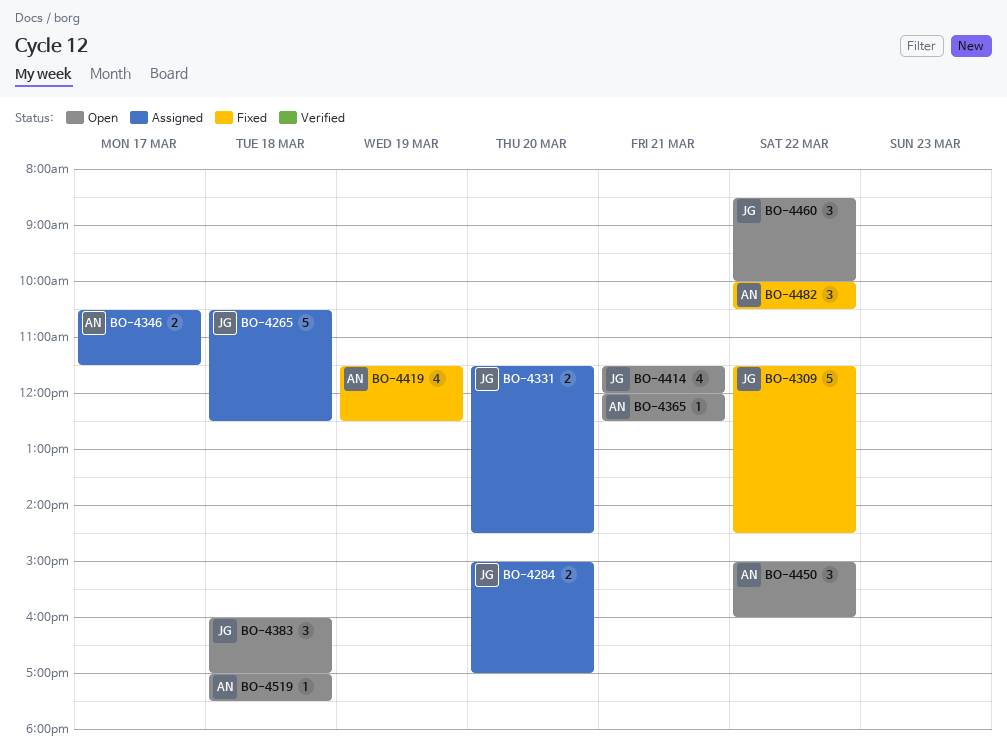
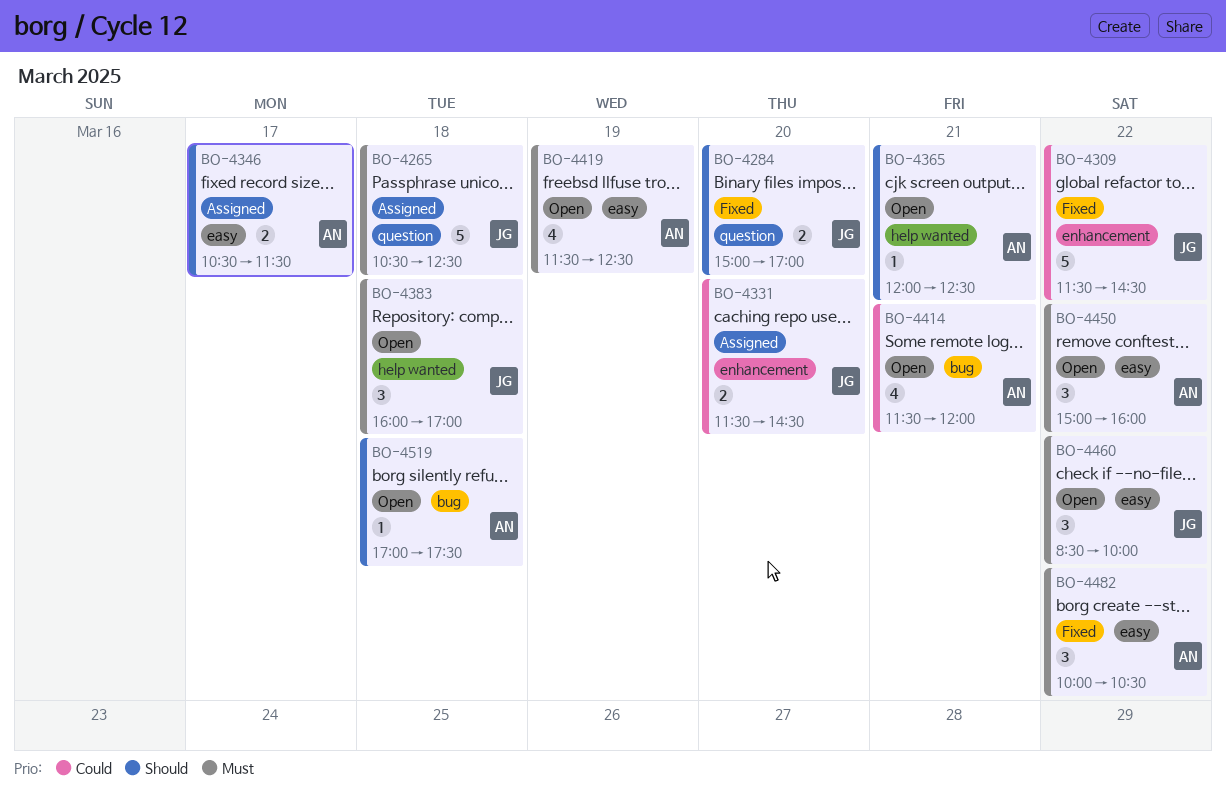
BO-4284, status: Assigned -> Fixed
BO-4414, owner: JG -> AN
BO-4419, status: Fixed -> Open

